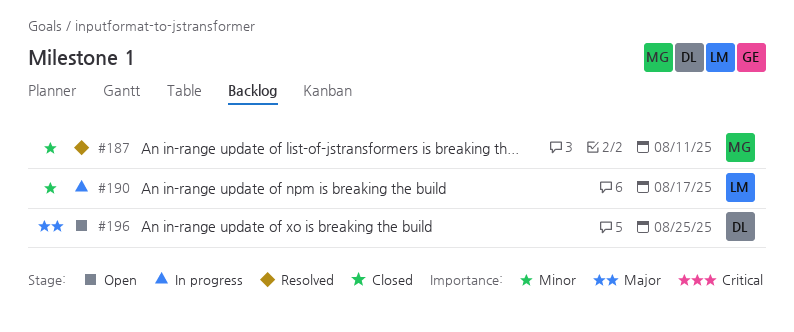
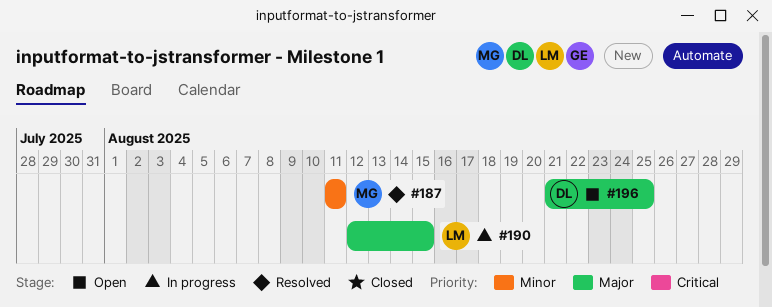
#190, priority: Minor -> Major
#190, due: Aug 17 -> Aug 15

